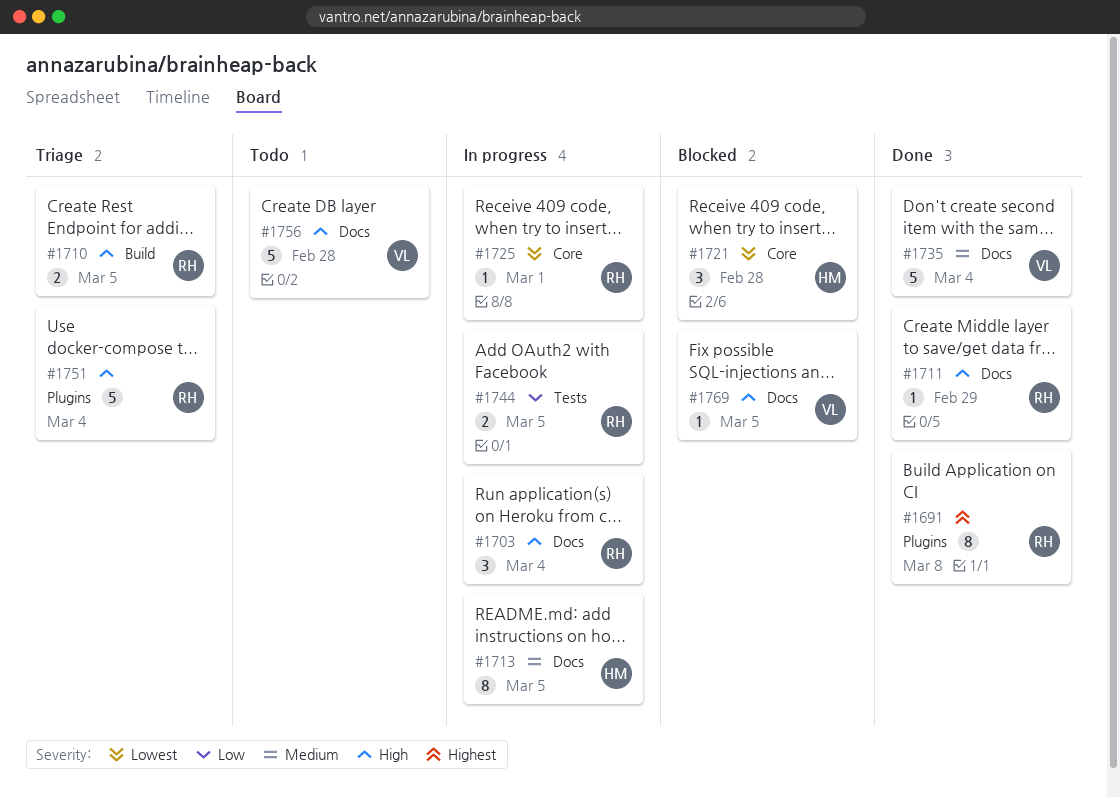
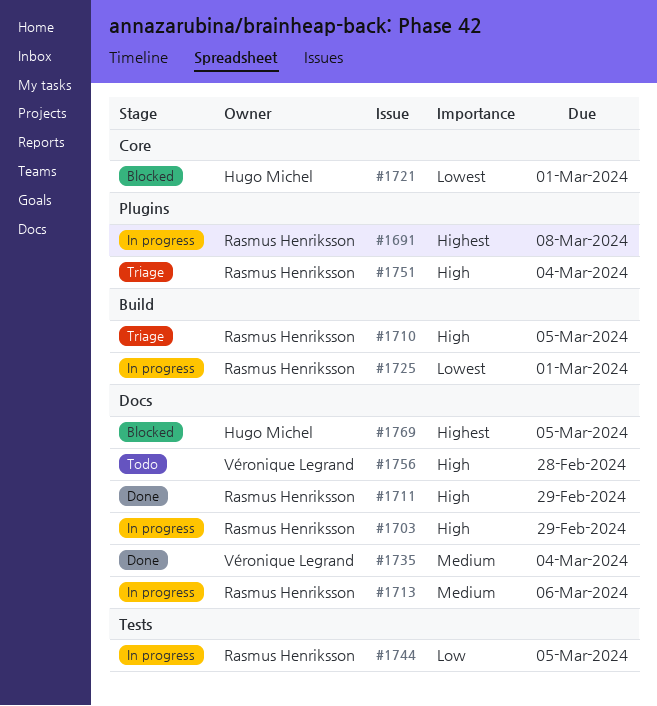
#1691, status: Done -> In progress
#1703, due: Mar 4 -> Feb 29
#1713, owner: Hugo Michel -> Rasmus Henriksson
#1713, due: Mar 5 -> Mar 6
#1721, due: Feb 28 -> Mar 1
#1725, label: Core -> Build
#1769, owner: Véronique Legrand -> Hugo Michel
#1769, priority: High -> Highest

